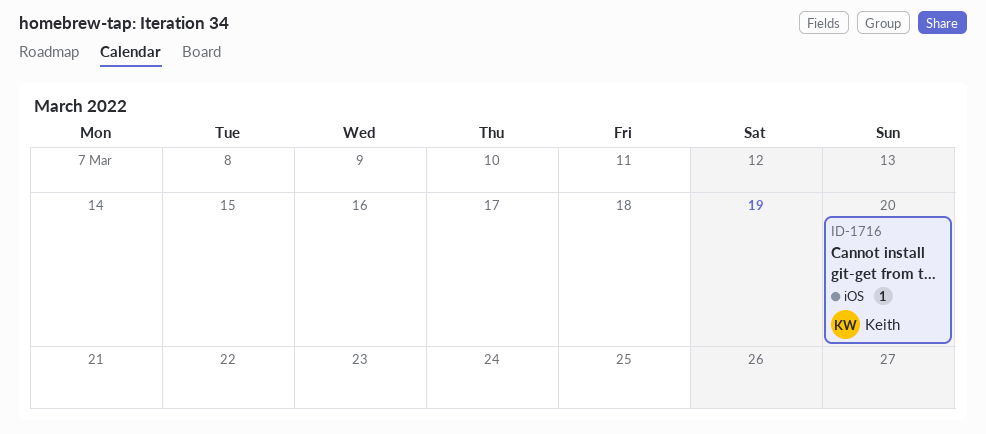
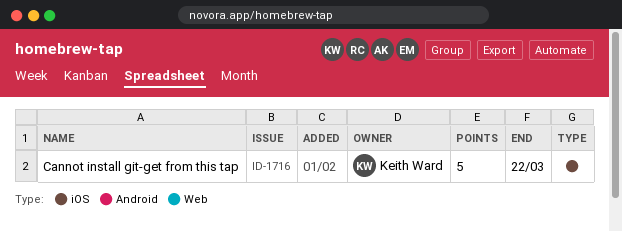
ID-1716, estimate: 1 -> 5
ID-1716, due: Mar 20 -> Mar 22

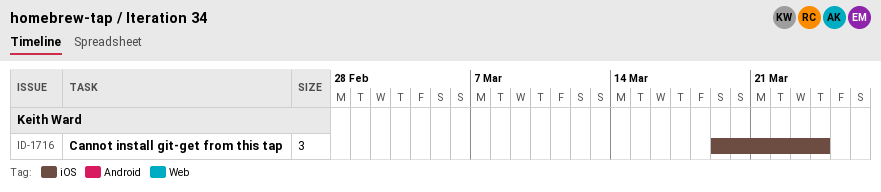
ID-1716, estimate: 5 -> 3
ID-1716, due: Mar 22 -> Mar 24

